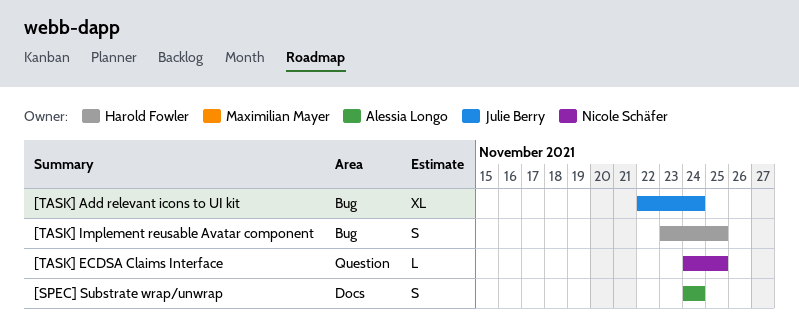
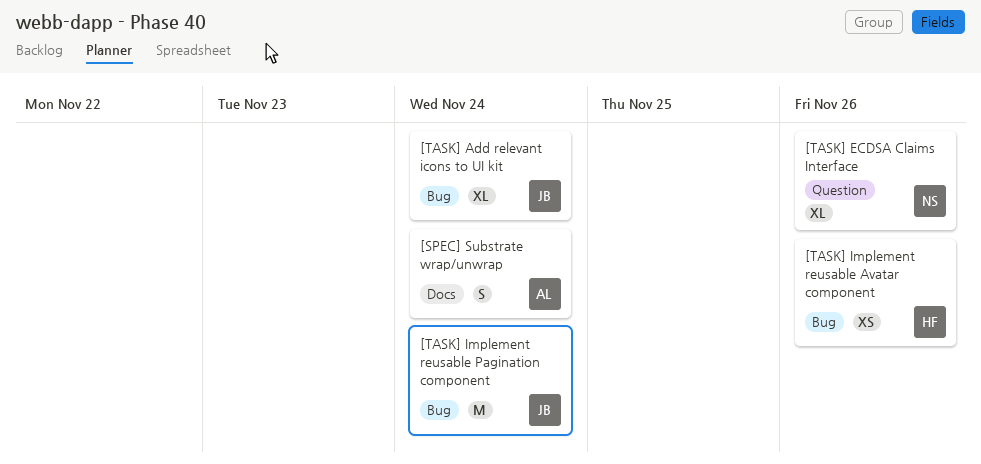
[TASK] ECDSA Claims Interface, estimate: L -> XL
[TASK] ECDSA Claims Interface, due: Nov 25 -> Nov 26
[TASK] Implement reusable Avatar component, estimate: S -> XS
[TASK] Implement reusable Avatar component, due: Nov 25 -> Nov 26
[TASK] Implement reusable Pagination component: none -> present

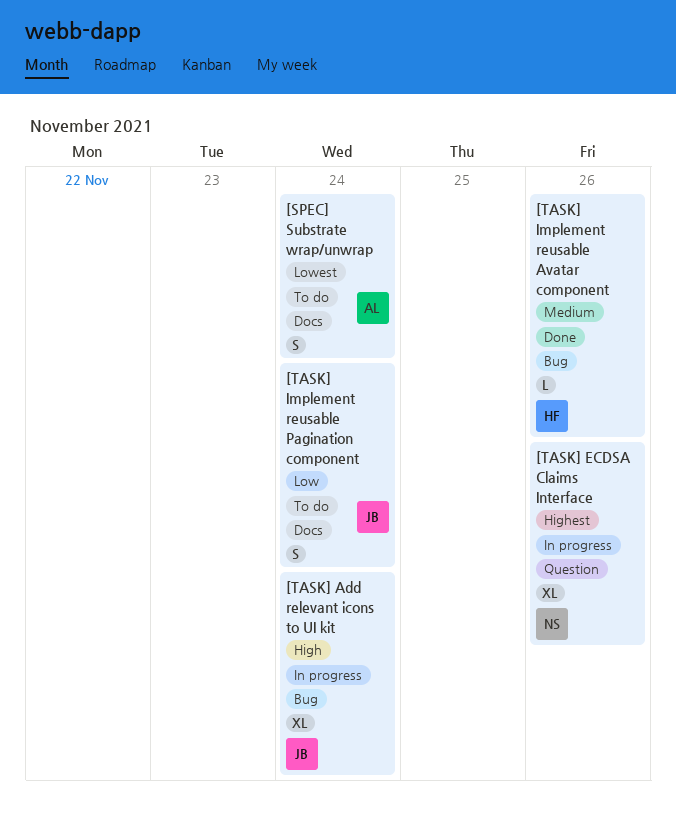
[TASK] Implement reusable Avatar component, estimate: XS -> L
[TASK] Implement reusable Pagination component, label: Bug -> Docs
[TASK] Implement reusable Pagination component, estimate: M -> S

